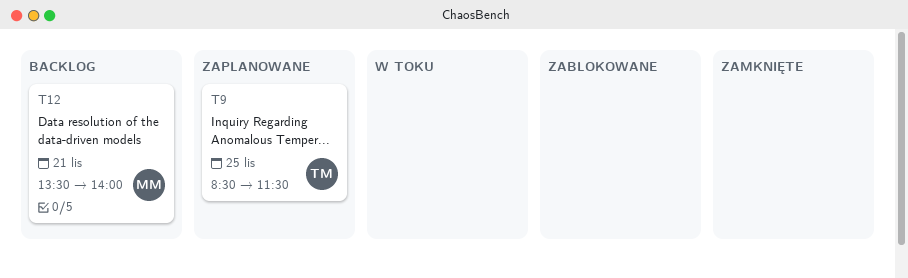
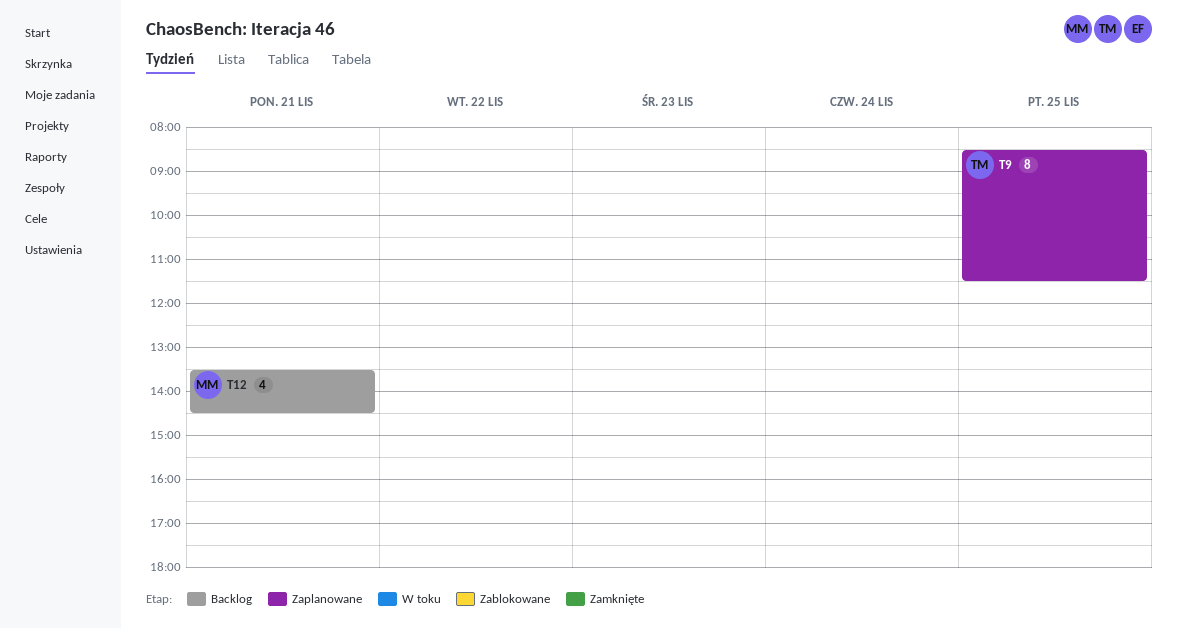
T12, ends: 14:00 -> 14:30

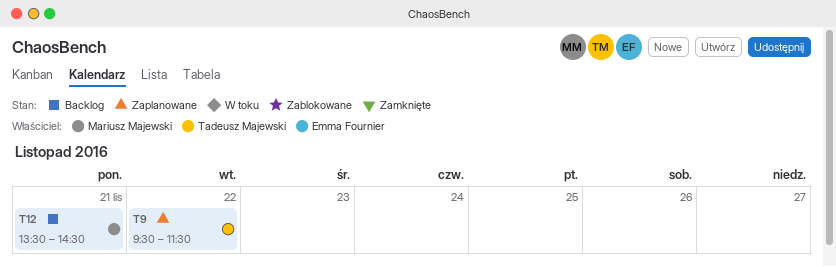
T9, day: Nov 25 -> Nov 22
T9, begins: 08:30 -> 09:30

